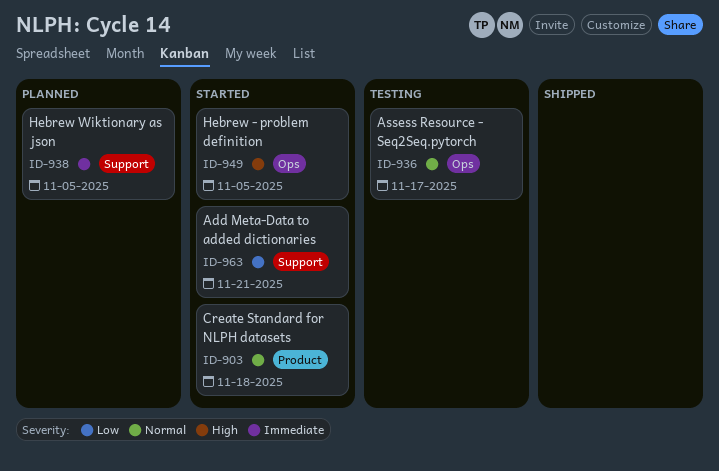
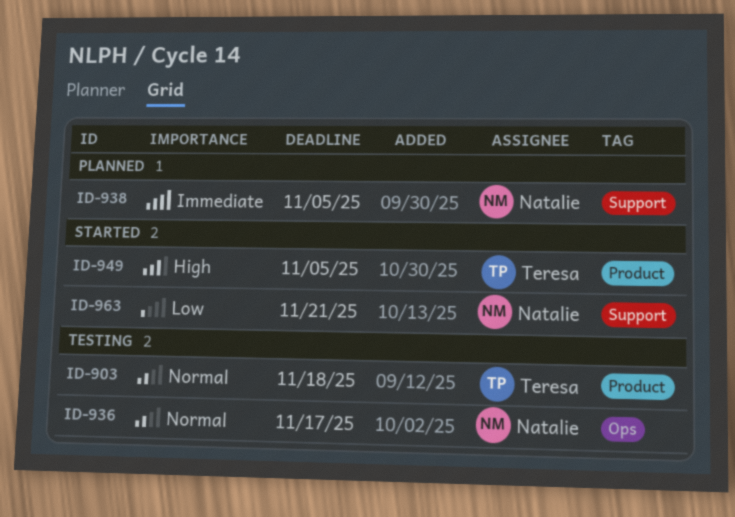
ID-903, status: Started -> Testing
ID-949, label: Ops -> Product

